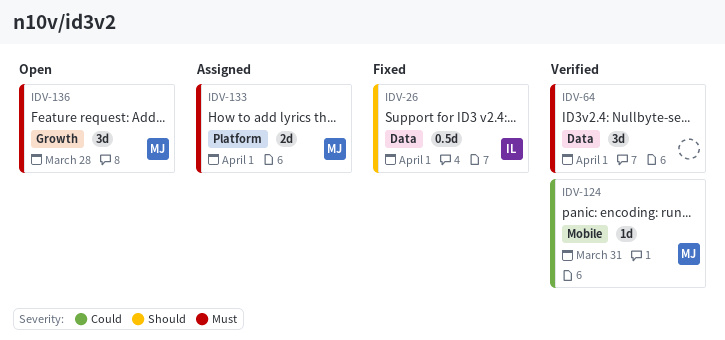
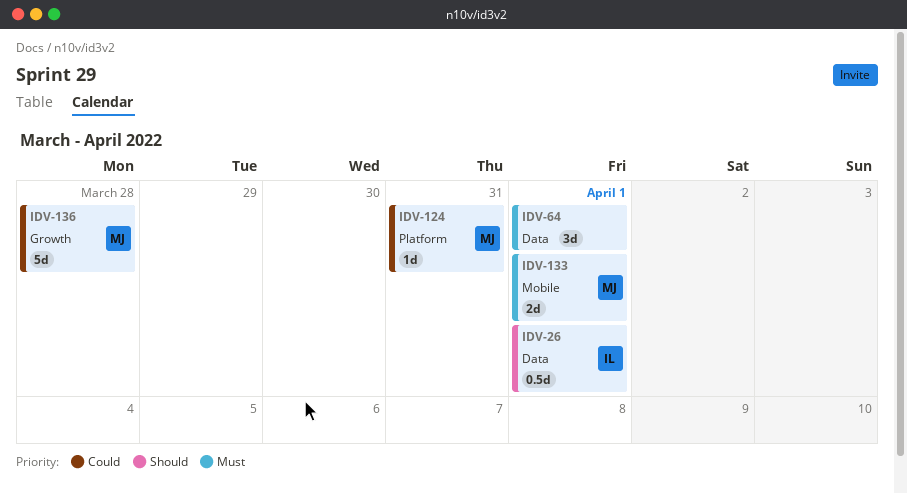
IDV-124, label: Mobile -> Platform
IDV-133, label: Platform -> Mobile
IDV-136, priority: Must -> Could
IDV-136, estimate: 3d -> 5d

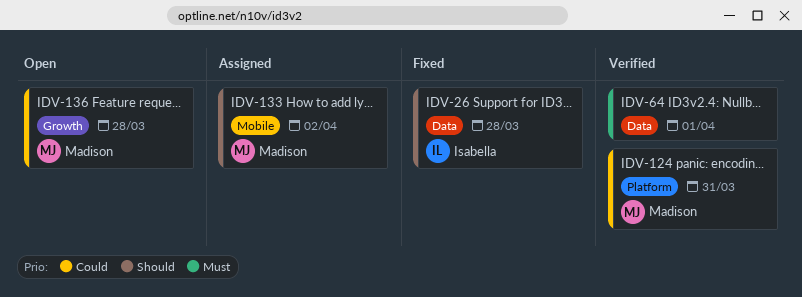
IDV-26, due: Apr 1 -> Mar 28
IDV-133, priority: Must -> Should
IDV-133, due: Apr 1 -> Apr 2

